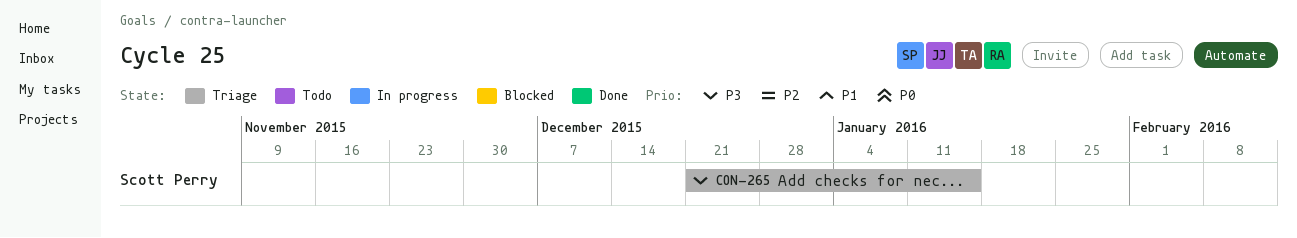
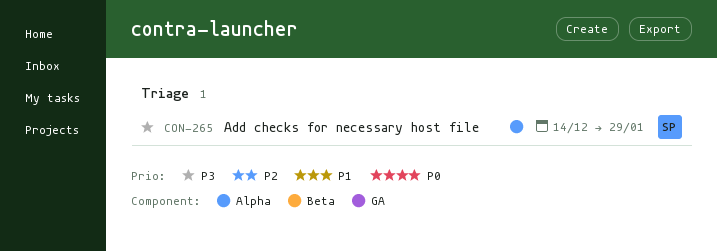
CON-265, start: Dec 21 -> Dec 14
CON-265, due: Jan 15 -> Jan 29

